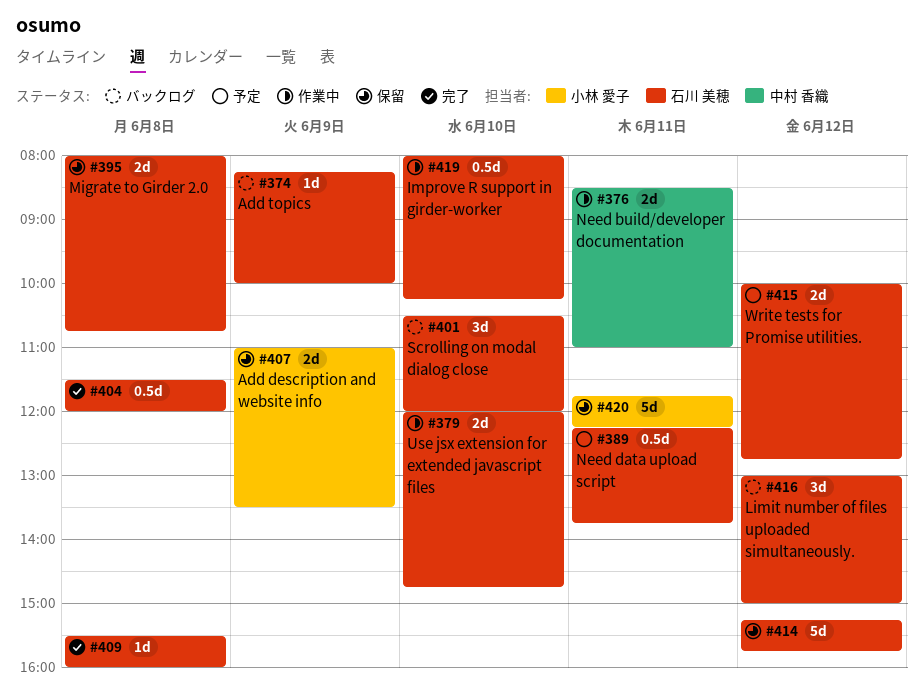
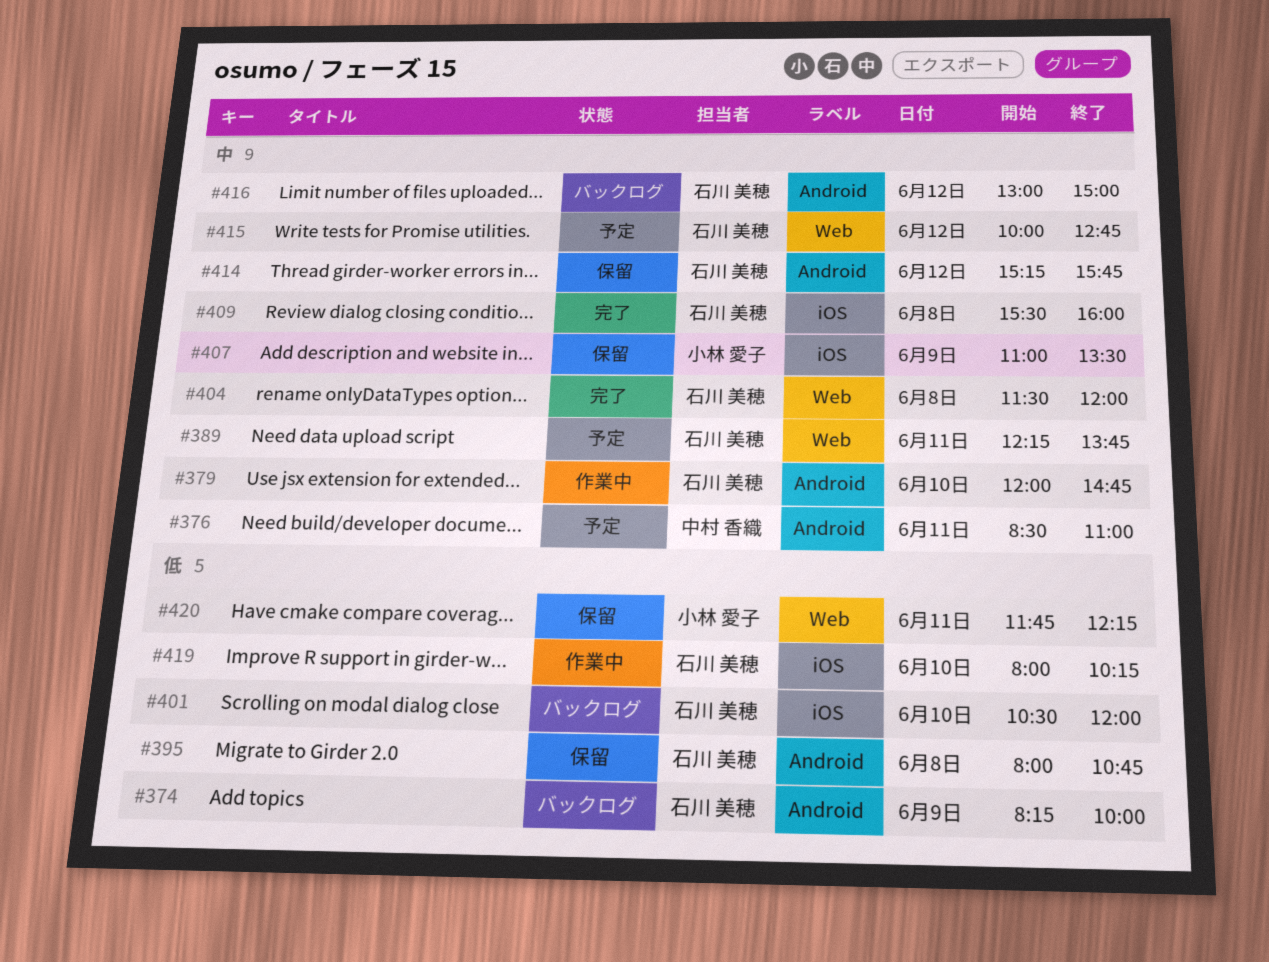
#376, status: 作業中 -> 予定

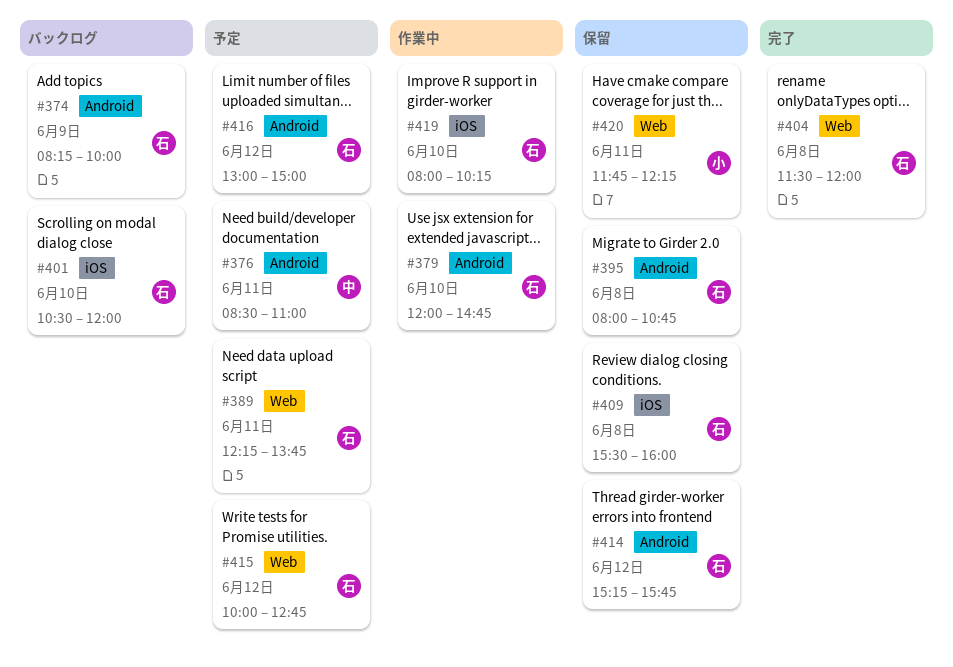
#407: present -> none
#409, status: 完了 -> 保留
#416, status: バックログ -> 予定

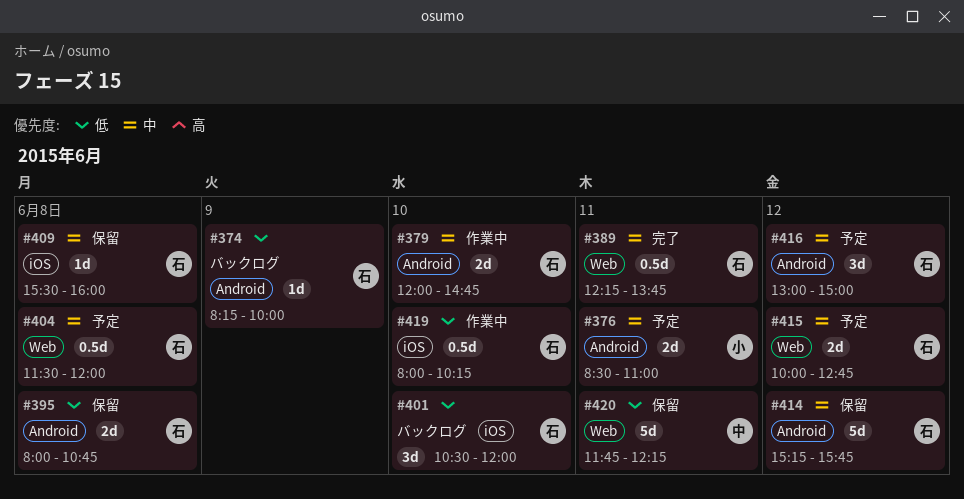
#376, owner: 中 -> 小
#389, status: 予定 -> 完了
#404, status: 完了 -> 予定
#420, owner: 小 -> 中

